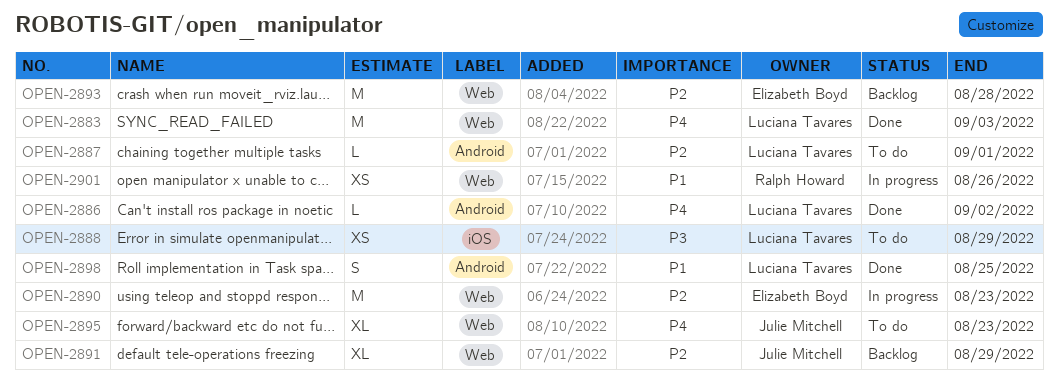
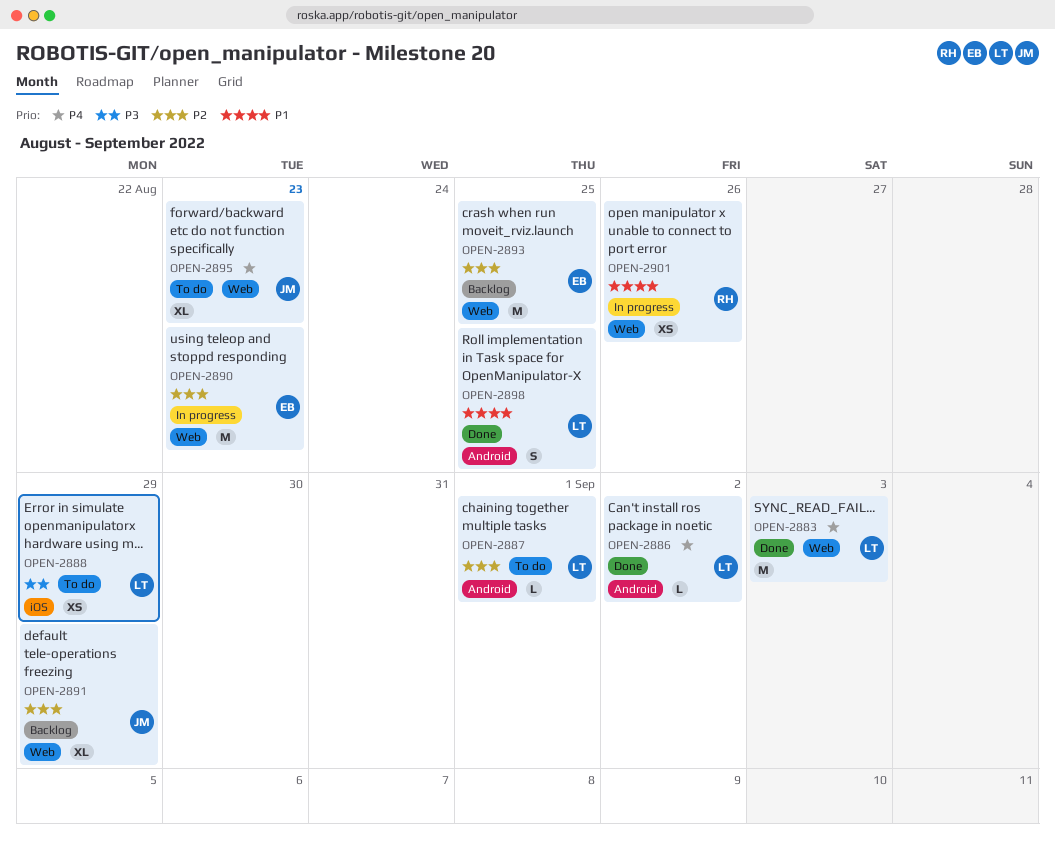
OPEN-2893, due: Aug 28 -> Aug 25

